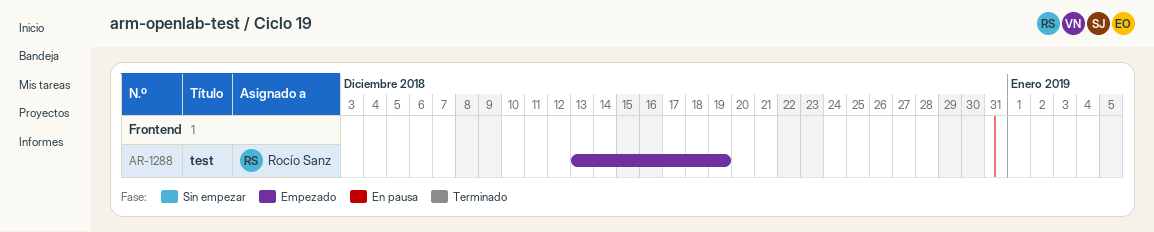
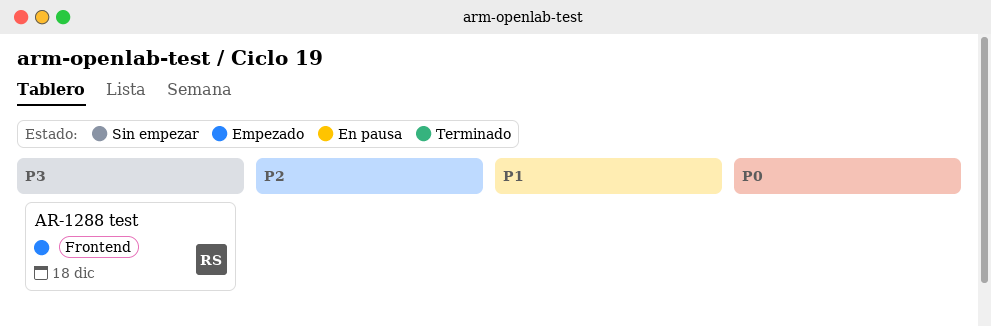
AR-1288, due: Dec 19 -> Dec 18

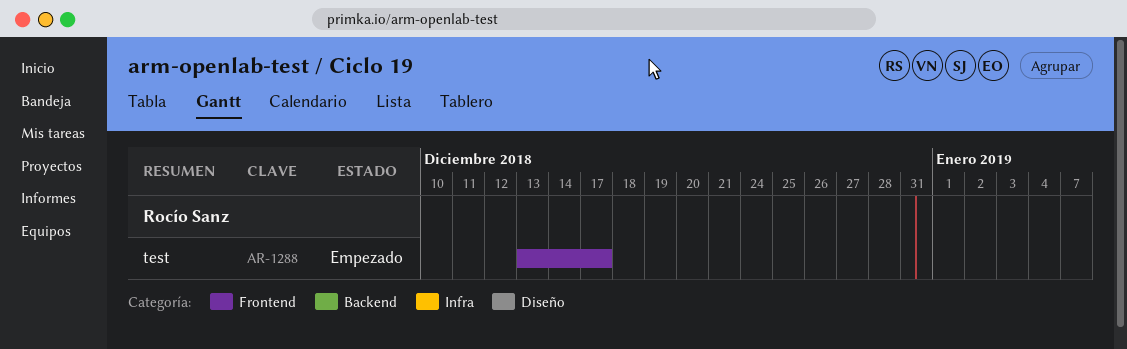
AR-1288, due: Dec 18 -> Dec 17

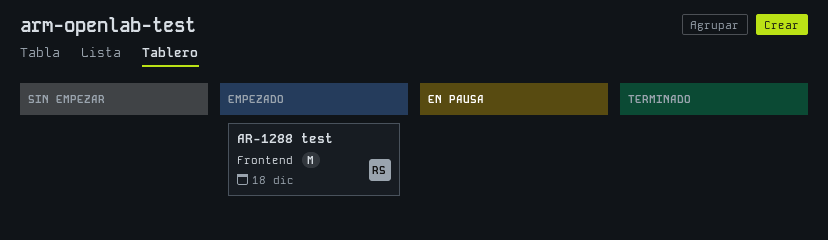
AR-1288, due: Dec 17 -> Dec 18

